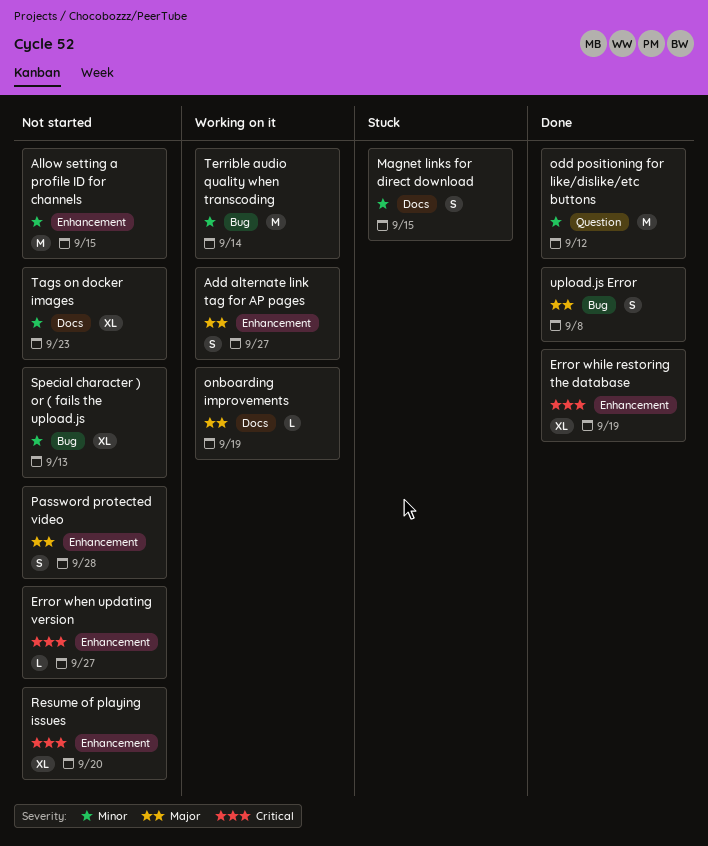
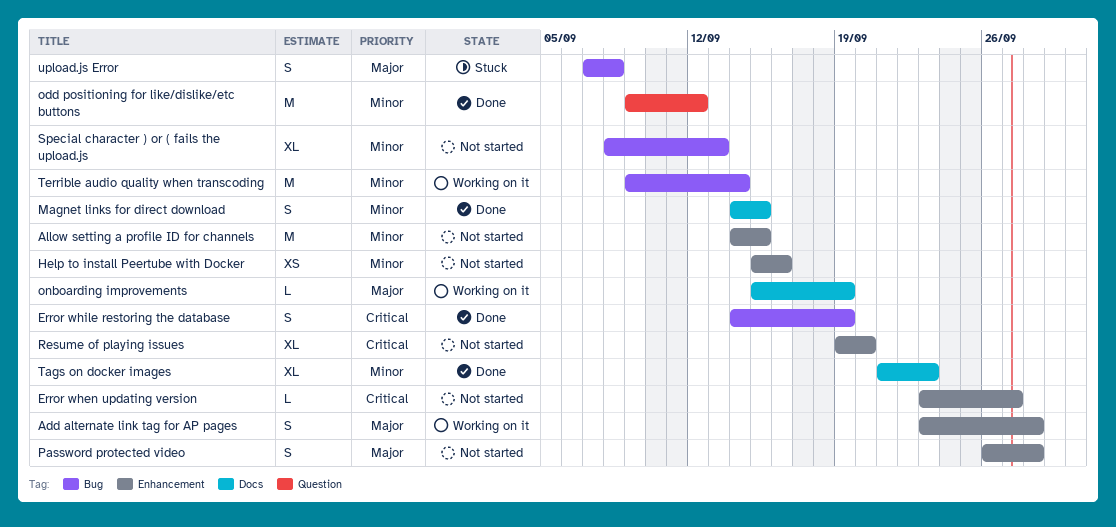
Add alternate link tag for AP pages, due: Sep 27 -> Sep 28
Error while restoring the database, label: Enhancement -> Bug
Error while restoring the database, estimate: XL -> S
Help to install Peertube with Docker: none -> present
Magnet links for direct download, status: Stuck -> Done
Tags on docker images, status: Not started -> Done
upload.js Error, status: Done -> Stuck

